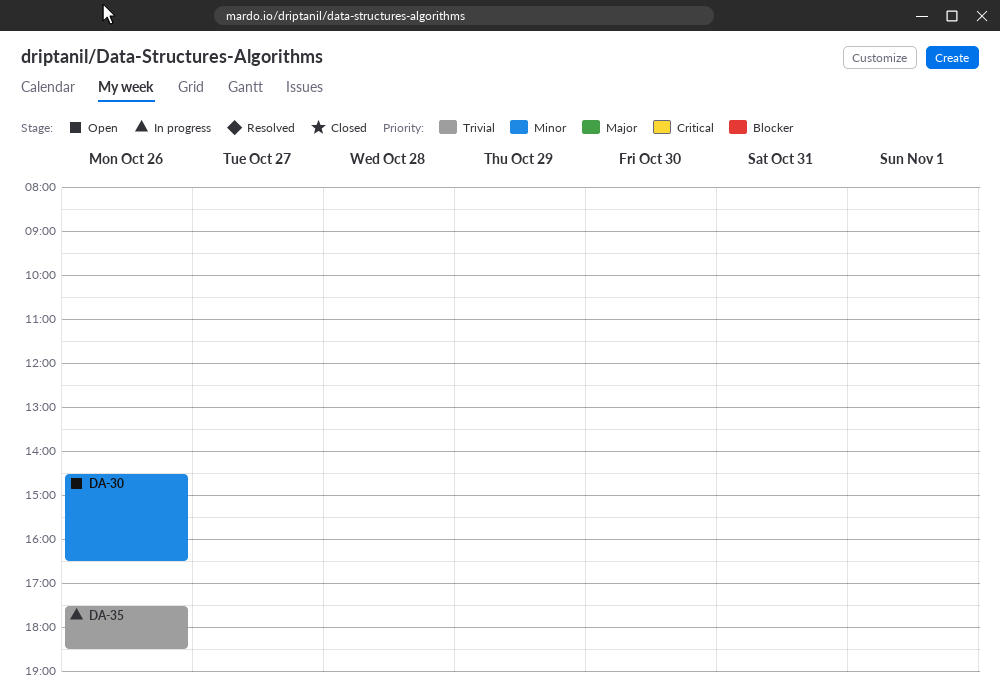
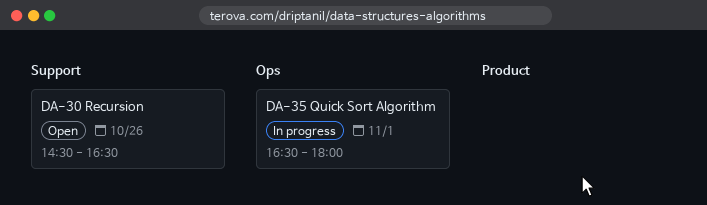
DA-35, day: Oct 26 -> Nov 1
DA-35, begins: 17:30 -> 16:30
DA-35, ends: 18:30 -> 18:00

